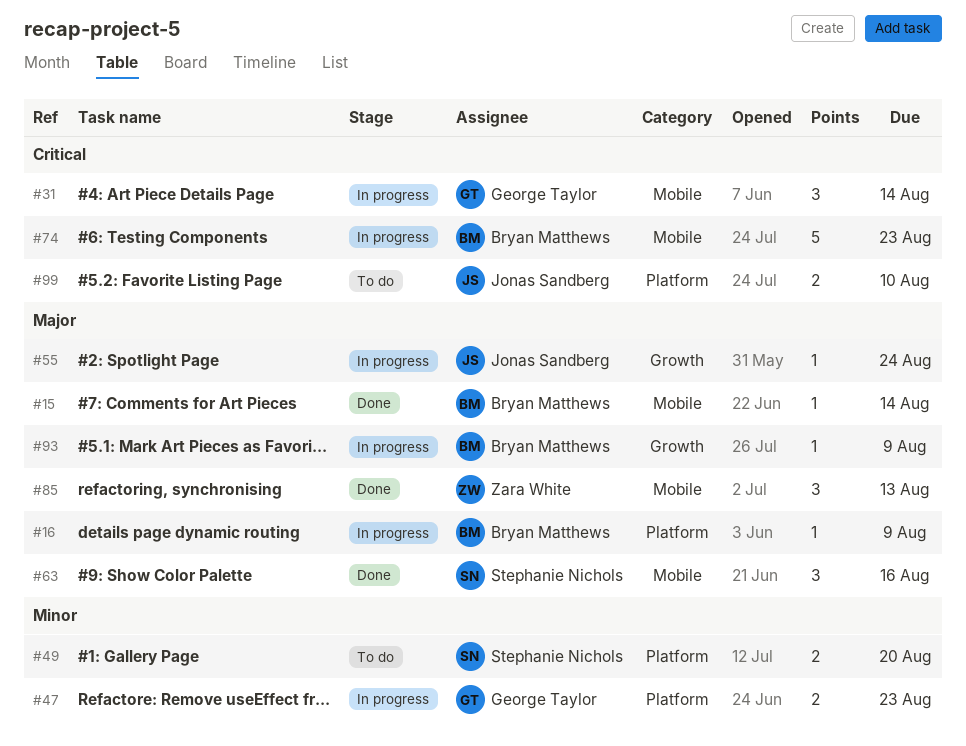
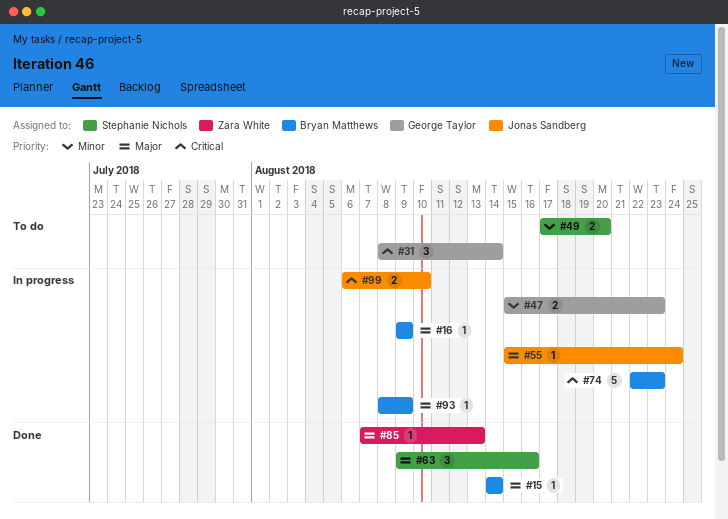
#31, status: In progress -> To do
#85, estimate: 3 -> 1
#99, status: To do -> In progress

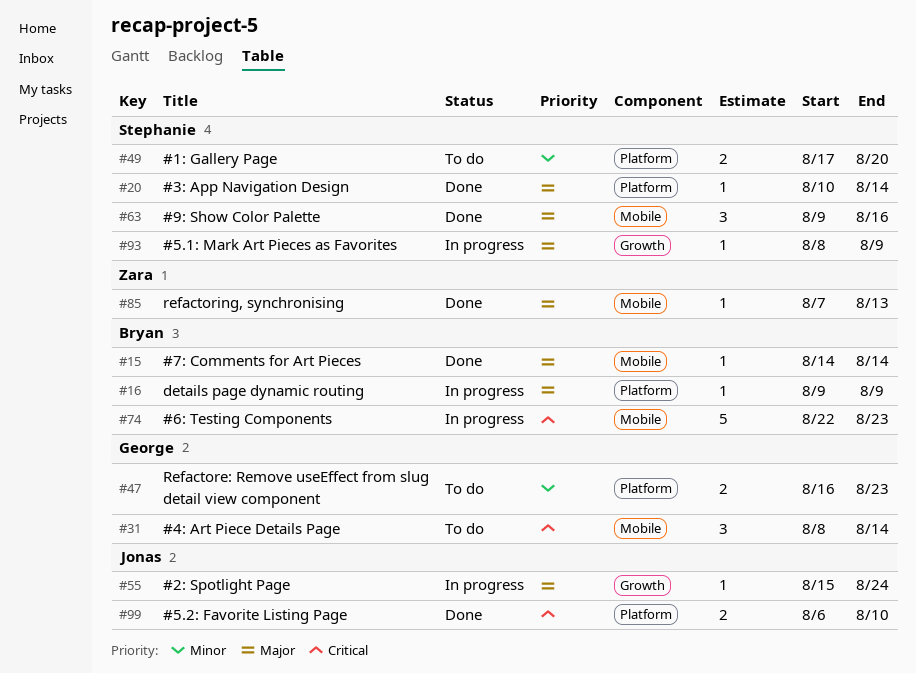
#20: none -> present
#47, status: In progress -> To do
#47, start: Aug 15 -> Aug 16
#93, owner: Bryan Matthews -> Stephanie Nichols
#99, status: In progress -> Done

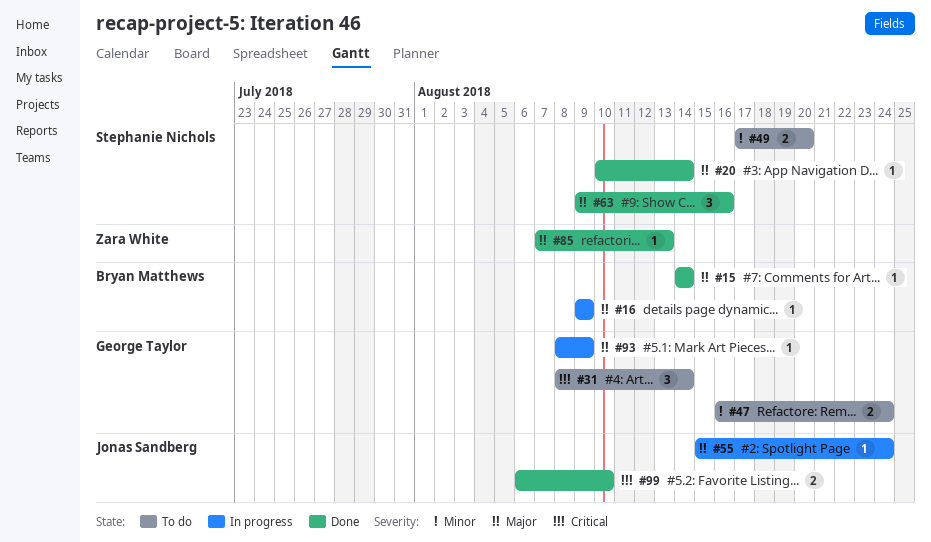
#47, due: Aug 23 -> Aug 24
#74: present -> none
#93, owner: Stephanie Nichols -> George Taylor

